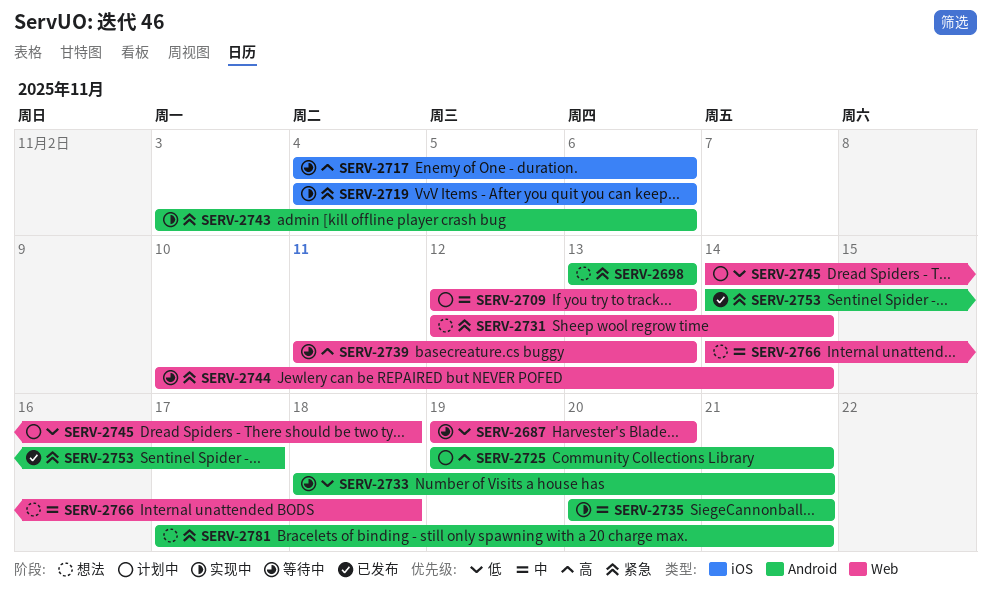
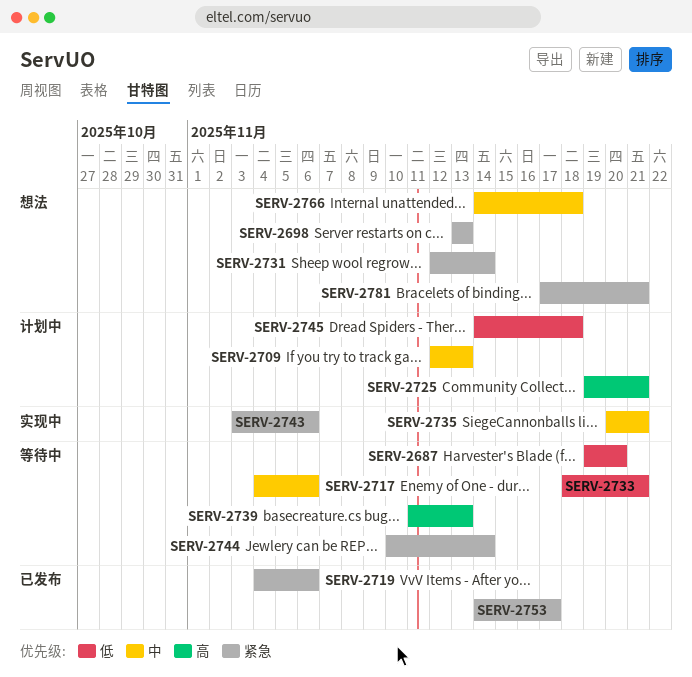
SERV-2717, priority: 高 -> 中
SERV-2719, status: 实现中 -> 已发布

